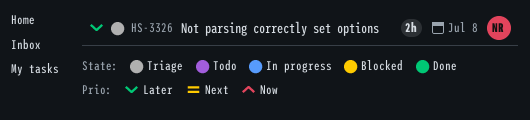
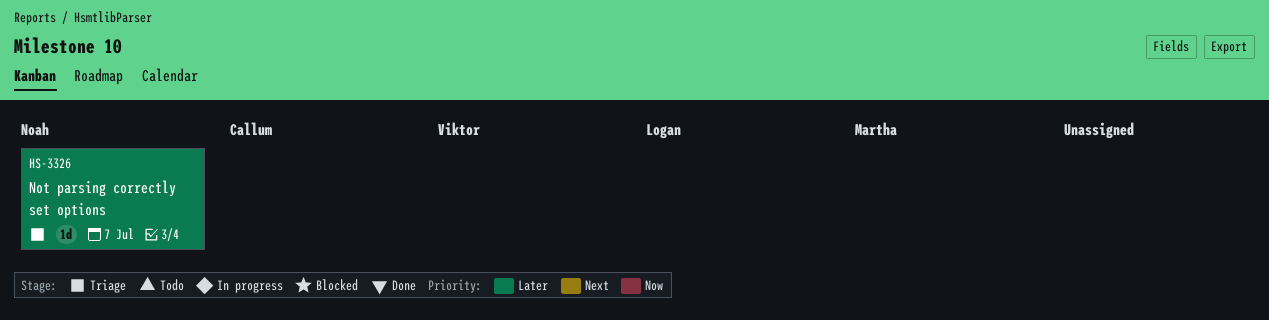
HS-3326, estimate: 2h -> 1d
HS-3326, due: Jul 8 -> Jul 7

